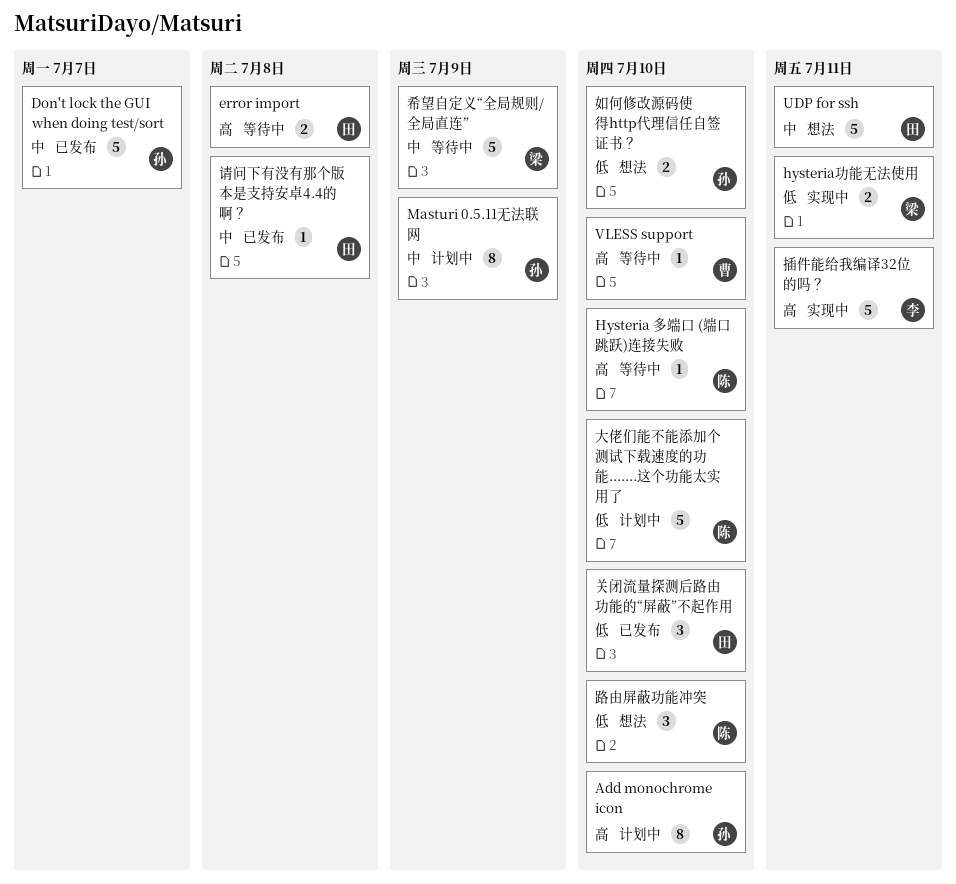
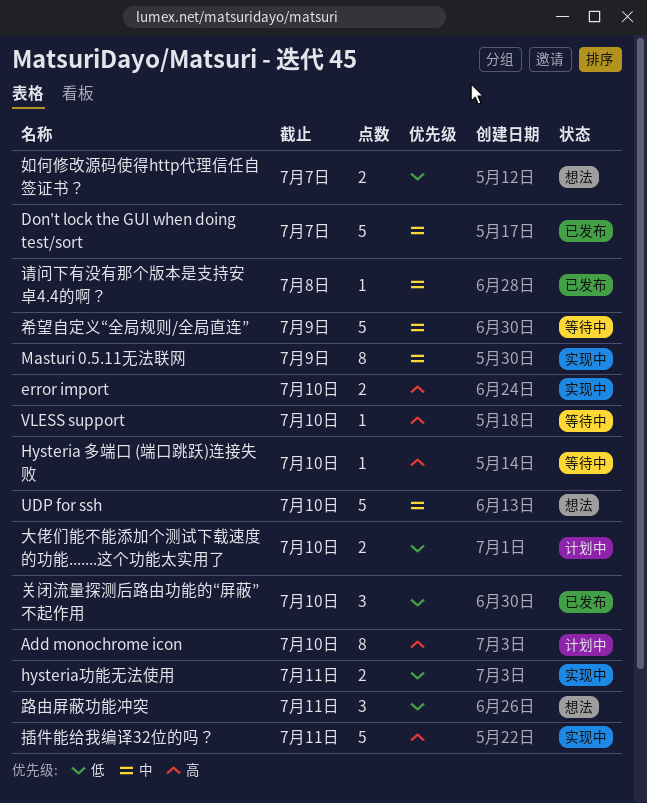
error import, status: 等待中 -> 实现中
error import, due: Jul 8 -> Jul 10
Masturi 0.5.11无法联网, status: 计划中 -> 实现中
UDP for ssh, due: Jul 11 -> Jul 10
大佬们能不能添加个测试下载速度的功能.......这个功能太实用了, estimate: 5 -> 2
如何修改源码使得http代理信任自签证书？, due: Jul 10 -> Jul 7
路由屏蔽功能冲突, due: Jul 10 -> Jul 11

